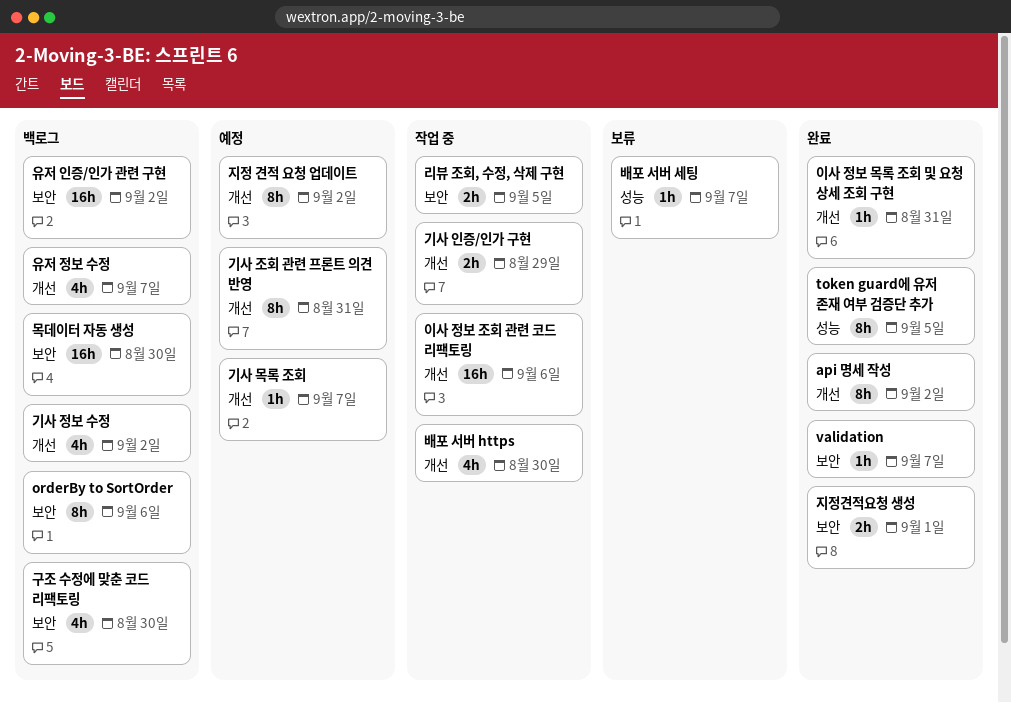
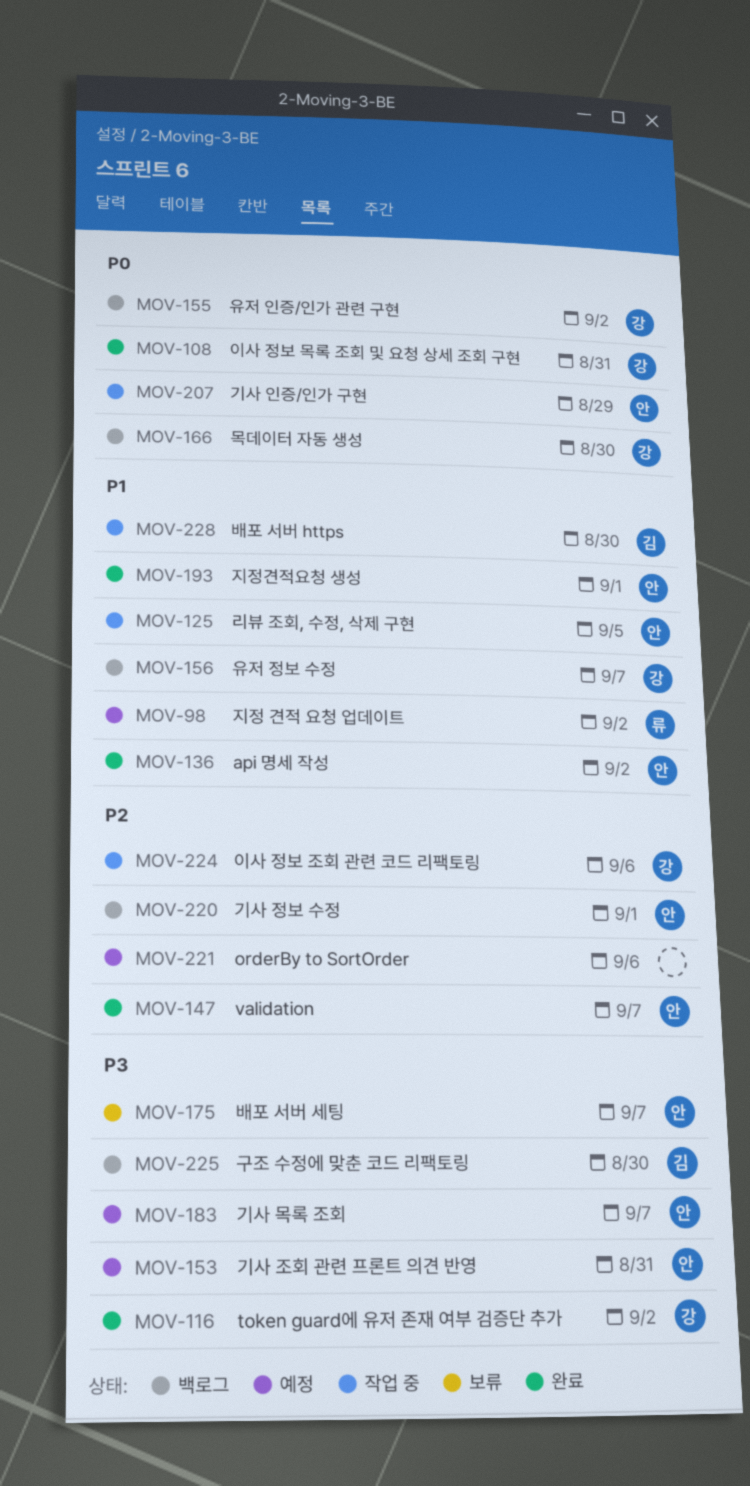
orderBy to SortOrder, status: 백로그 -> 예정
token guard에 유저 존재 여부 검증단 추가, due: Sep 5 -> Sep 2
기사 정보 수정, due: Sep 2 -> Sep 1

